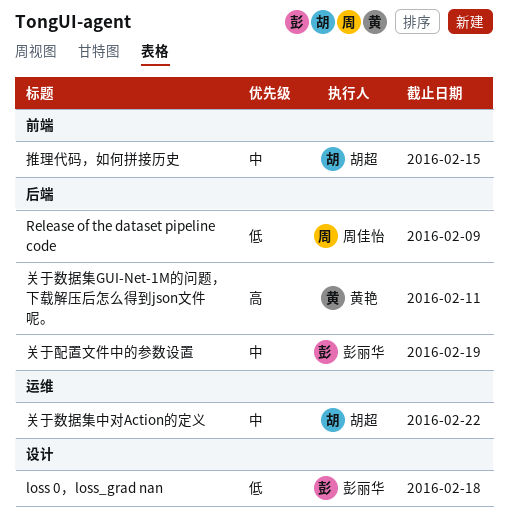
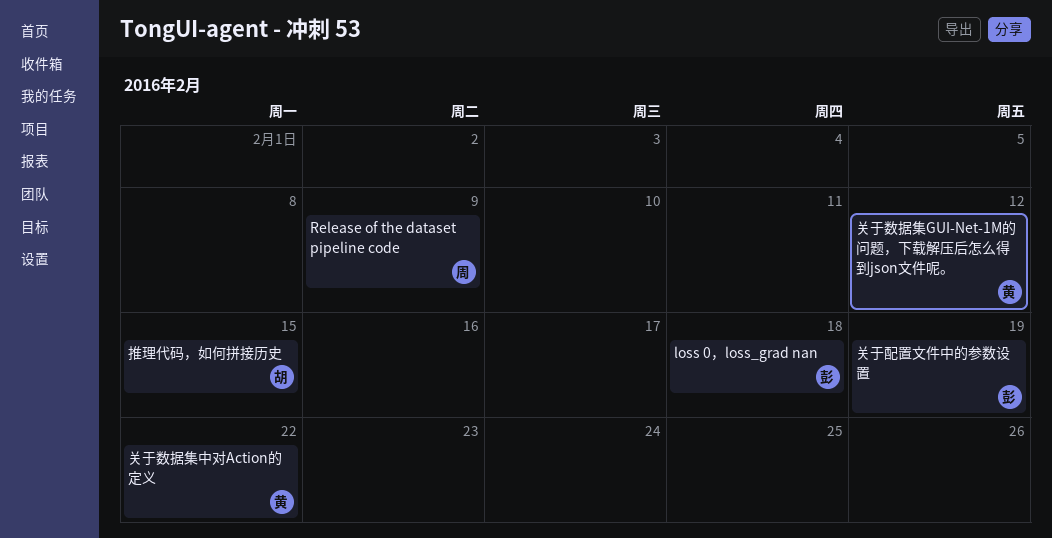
关于数据集GUI-Net-1M的问题，下载解压后怎么得到json文件呢。, due: Feb 11 -> Feb 12
关于数据集中对Action的定义, owner: 胡超 -> 黄艳

